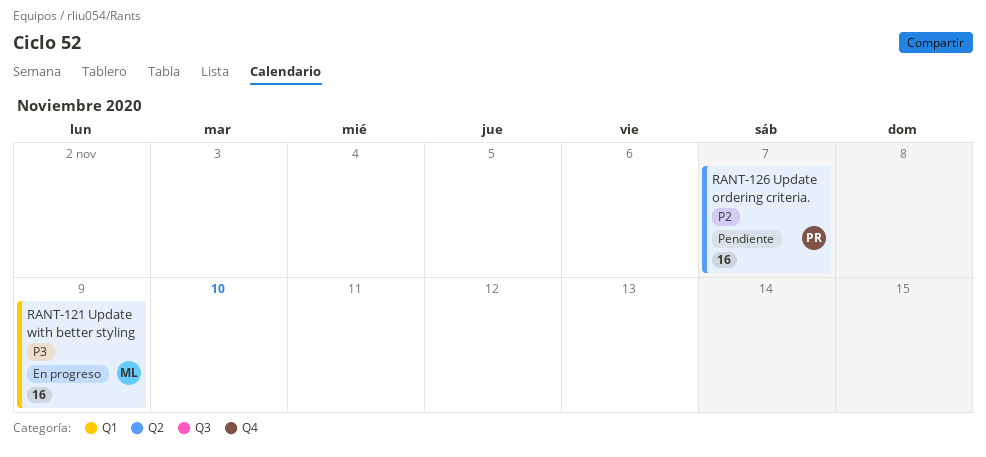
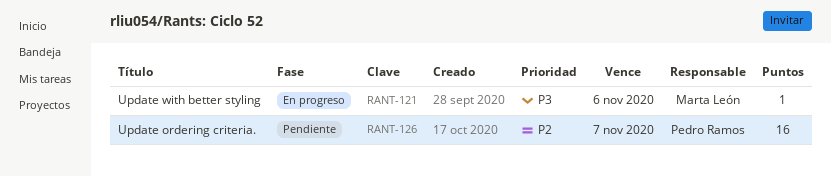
RANT-121, estimate: 16 -> 1
RANT-121, due: Nov 9 -> Nov 6

